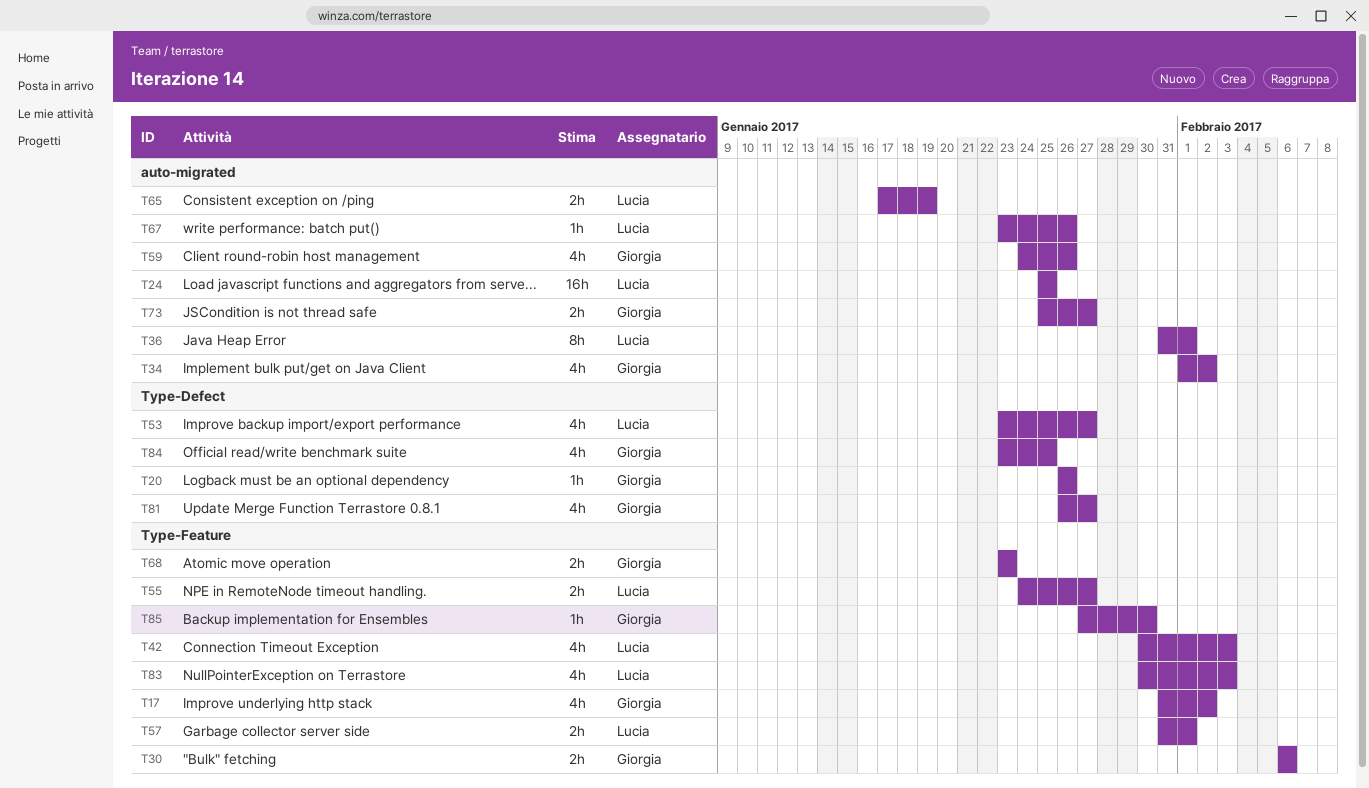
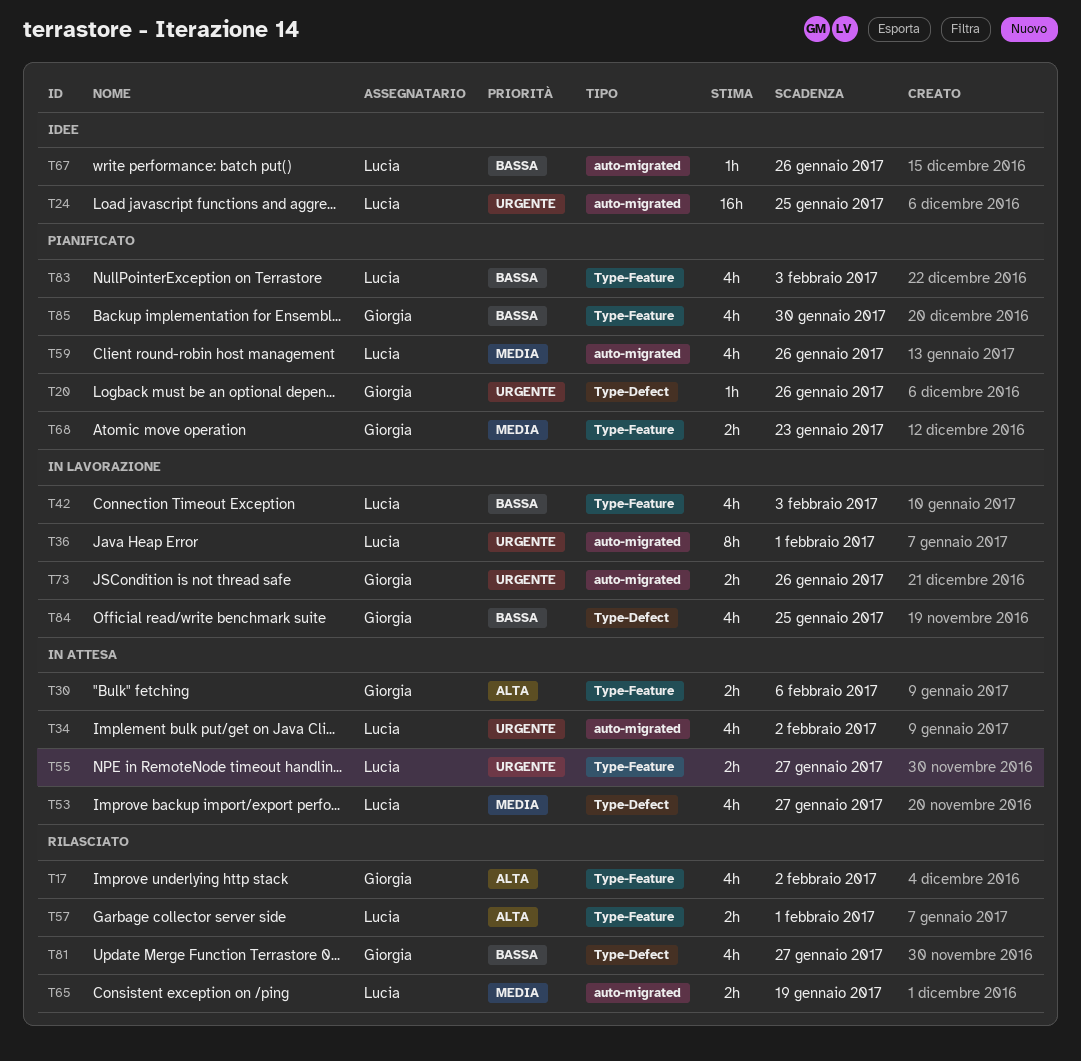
T34, owner: Giorgia -> Lucia
T59, owner: Giorgia -> Lucia
T73, due: Jan 27 -> Jan 26
T85, estimate: 1h -> 4h

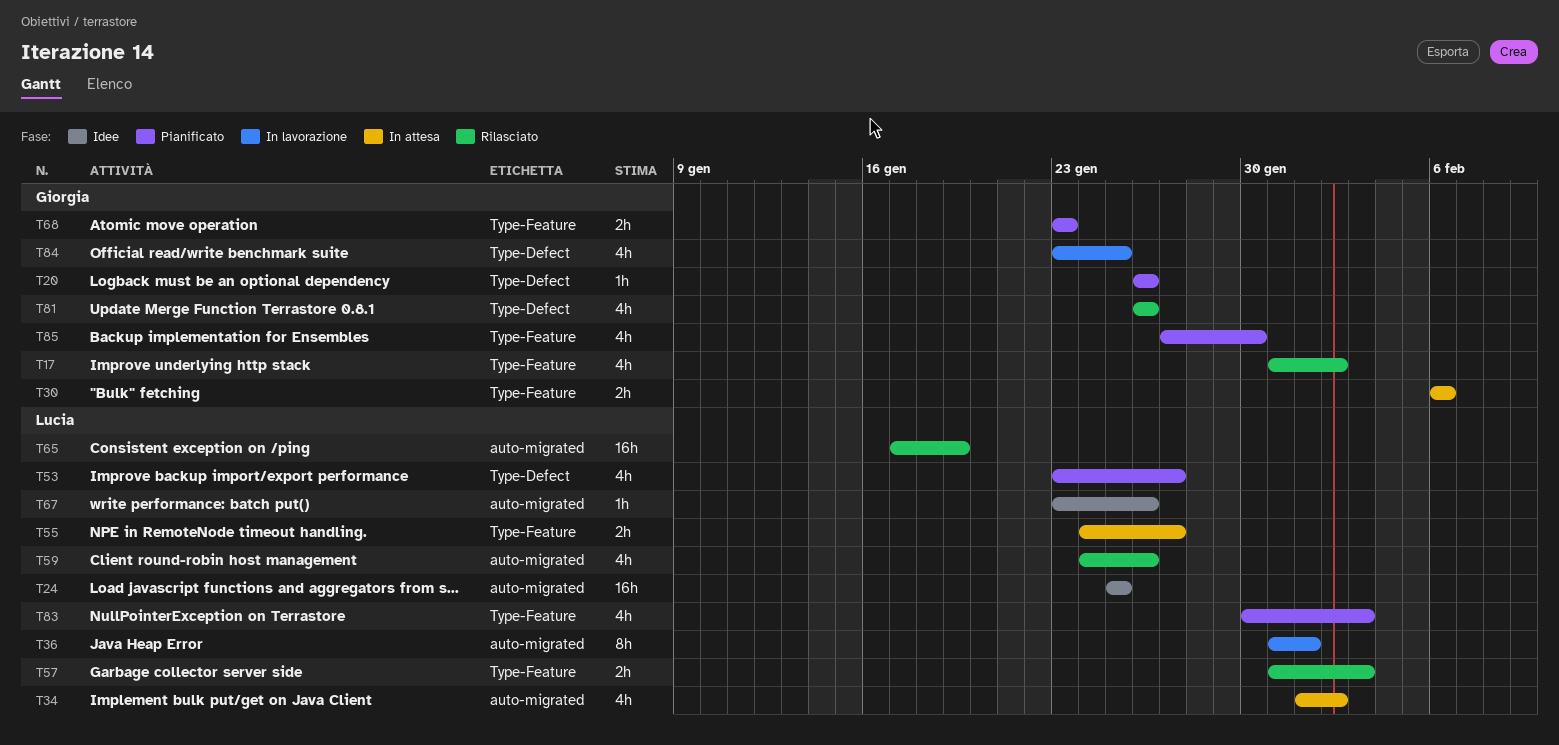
T42: present -> none
T53, status: In attesa -> Pianificato
T57, due: Feb 1 -> Feb 3
T59, status: Pianificato -> Rilasciato
T65, estimate: 2h -> 16h
T73: present -> none
T81, due: Jan 27 -> Jan 26

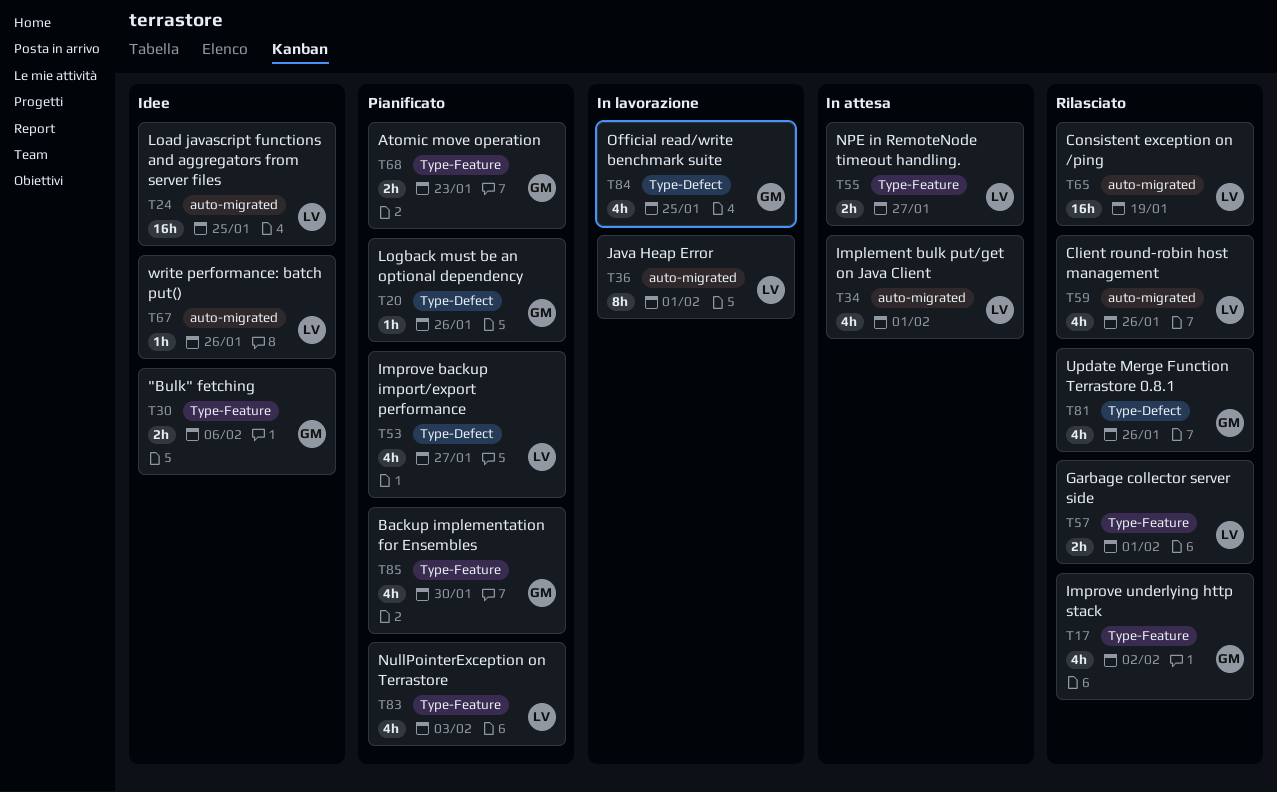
T30, status: In attesa -> Idee
T34, due: Feb 2 -> Feb 1
T57, due: Feb 3 -> Feb 1

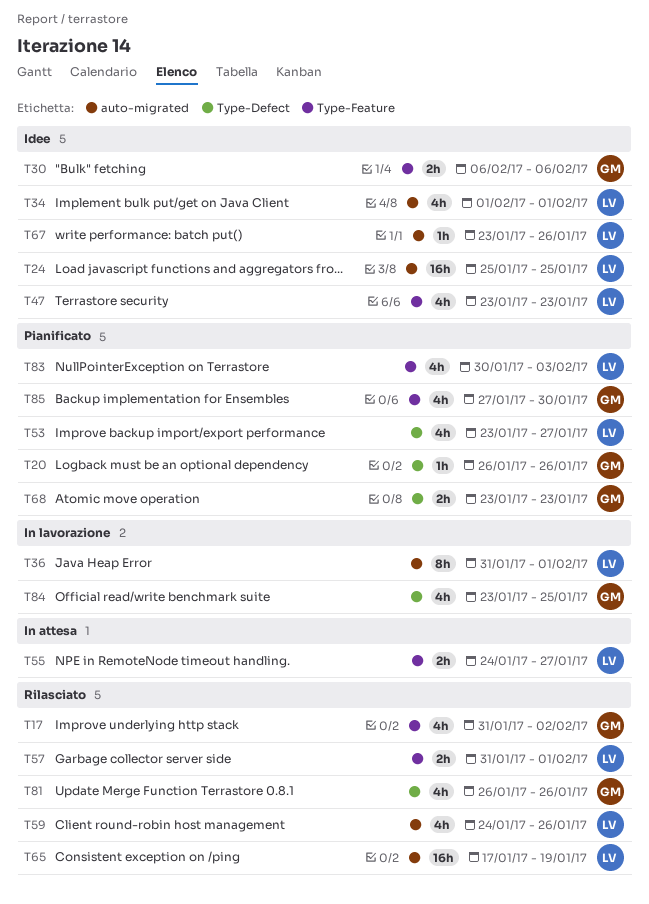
T34, status: In attesa -> Idee
T47: none -> present
T68, label: Type-Feature -> Type-Defect

